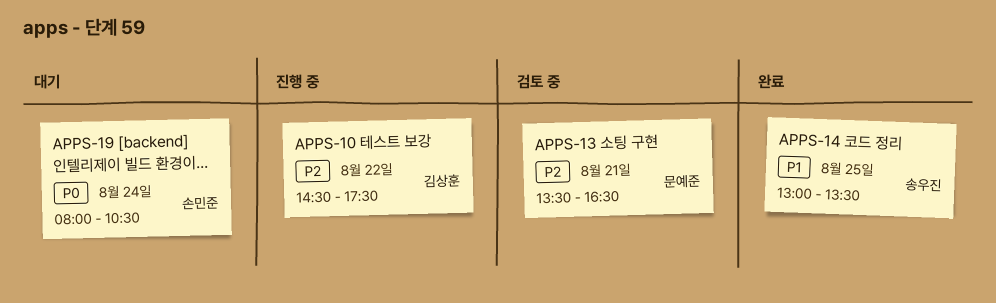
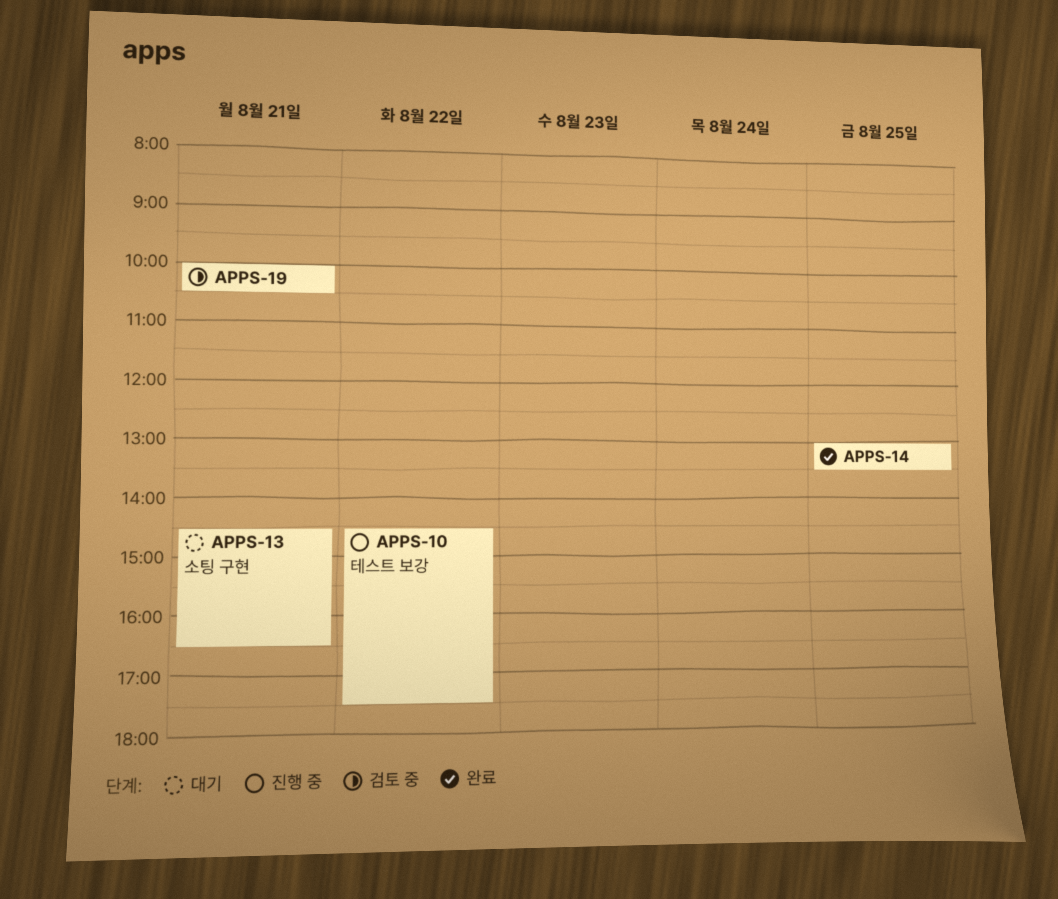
APPS-13, status: 검토 중 -> 대기
APPS-13, begins: 13:30 -> 14:30
APPS-19, status: 대기 -> 검토 중
APPS-19, day: Aug 24 -> Aug 21
APPS-19, begins: 08:00 -> 10:00

